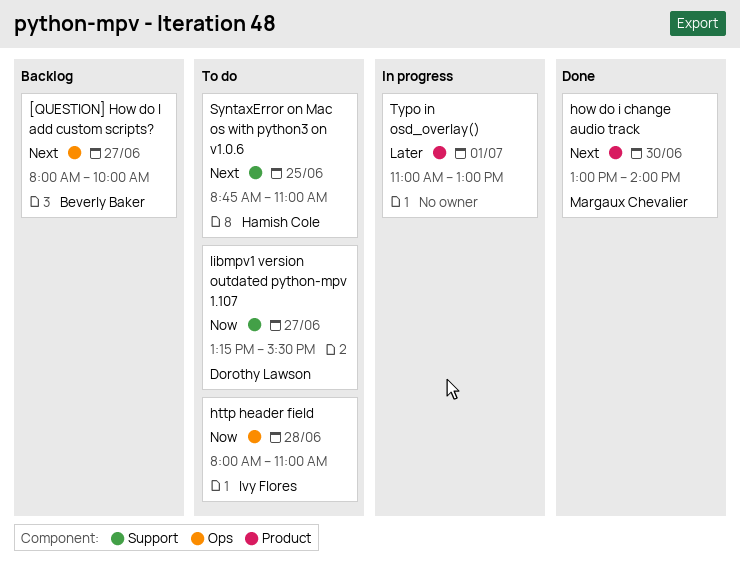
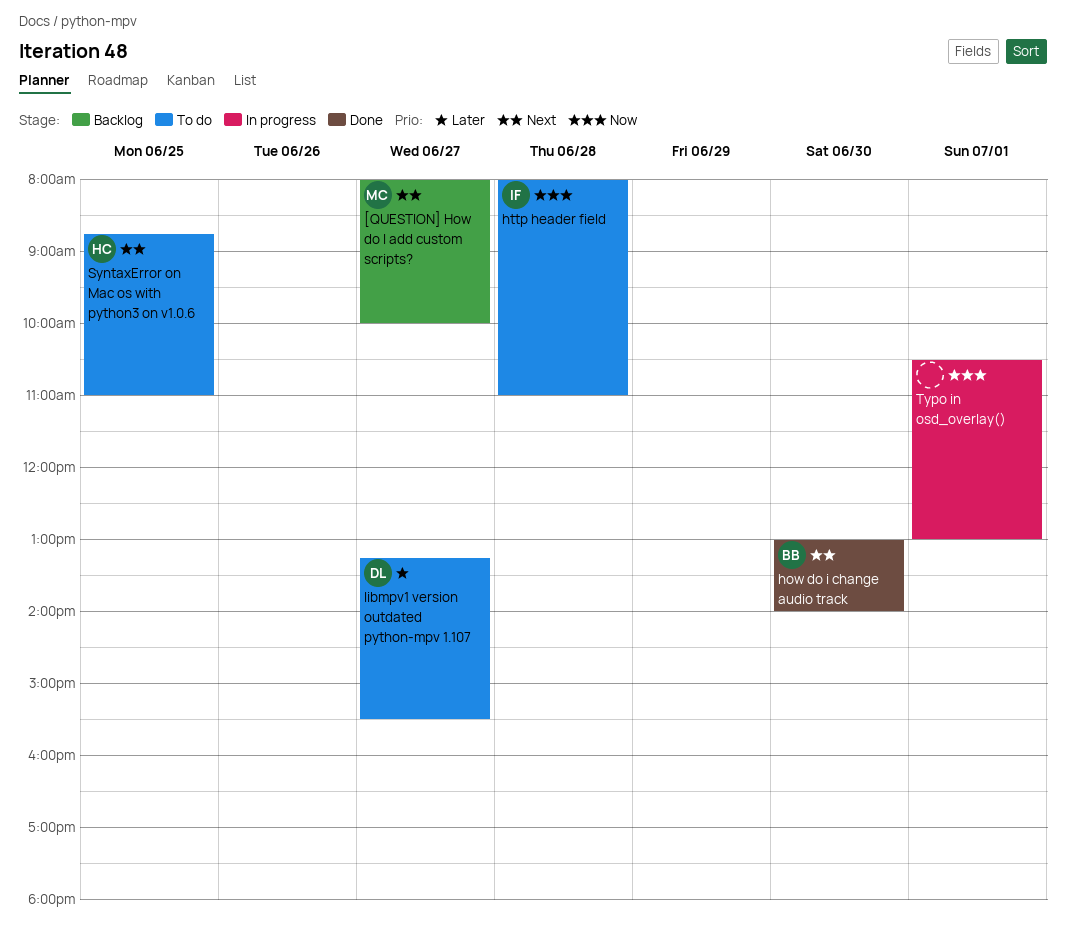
[QUESTION] How do I add custom scripts?, owner: Beverly Baker -> Margaux Chevalier
how do i change audio track, owner: Margaux Chevalier -> Beverly Baker
libmpv1 version outdated python-mpv 1.107, priority: Now -> Later
Typo in osd_overlay(), priority: Later -> Now
Typo in osd_overlay(), begins: 11:00 -> 10:30

